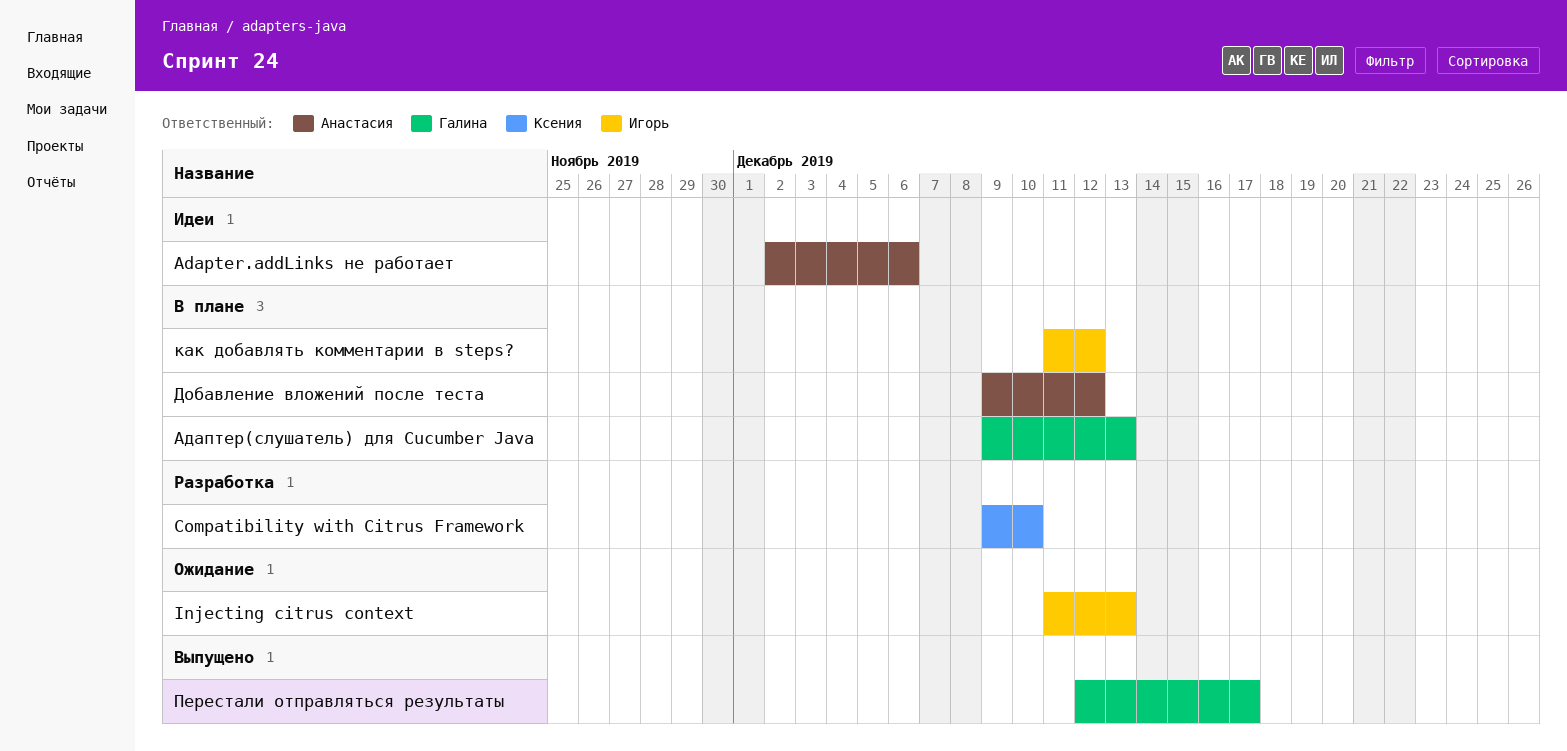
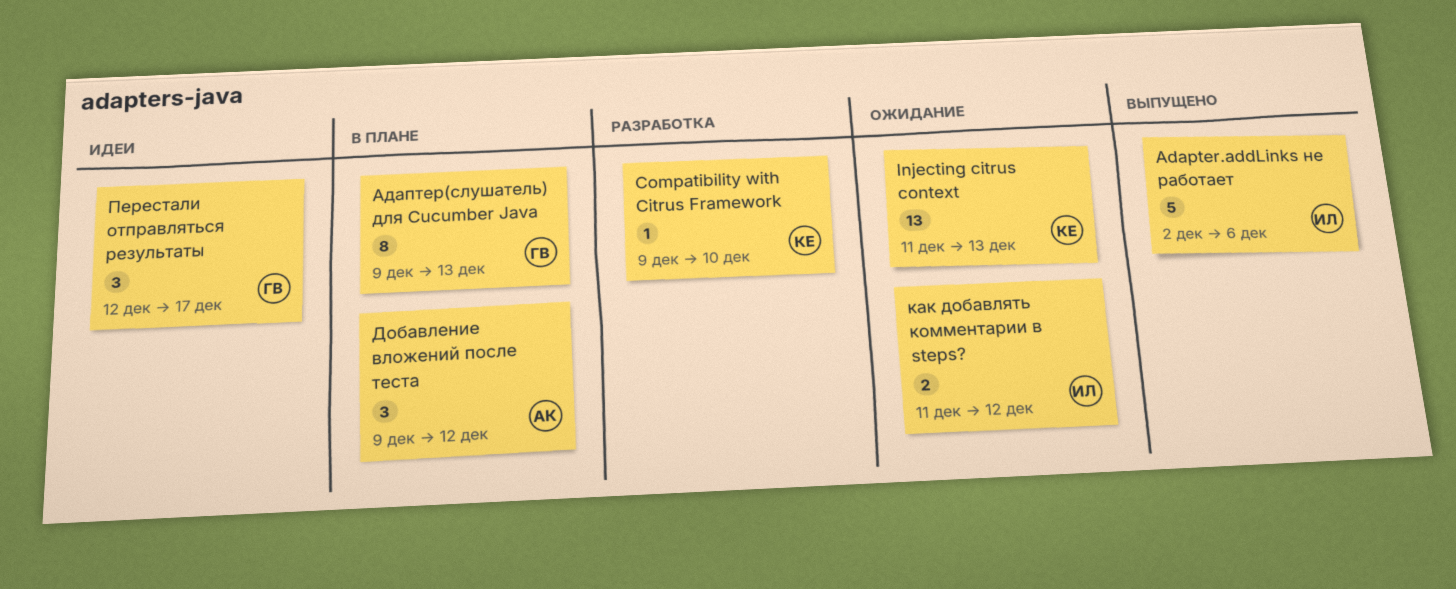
Adapter.addLinks не работает, status: Идеи -> Выпущено
Adapter.addLinks не работает, owner: Анастасия -> Игорь
Injecting citrus context, owner: Игорь -> Ксения
как добавлять комментарии в steps?, status: В плане -> Ожидание
Перестали отправляться результаты, status: Выпущено -> Идеи

